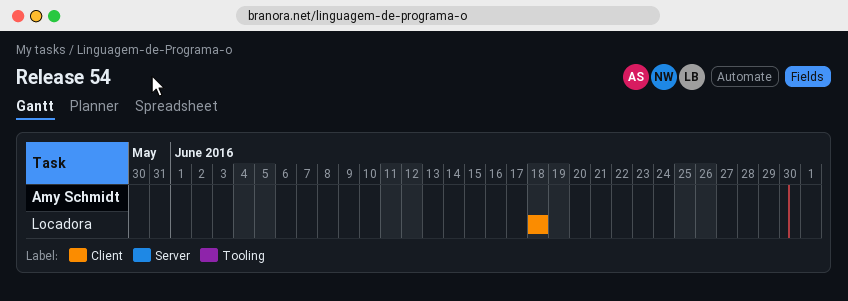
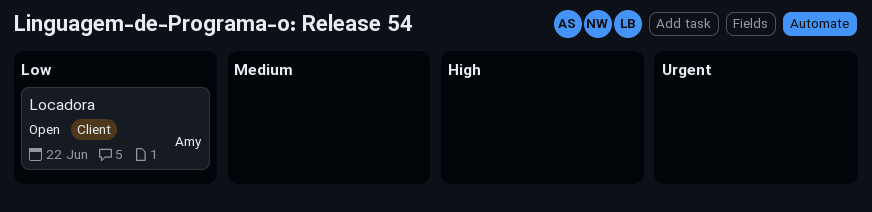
Locadora, due: Jun 18 -> Jun 22

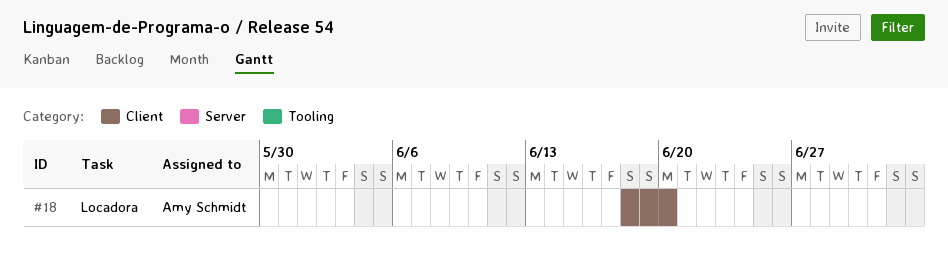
Locadora, due: Jun 22 -> Jun 20

